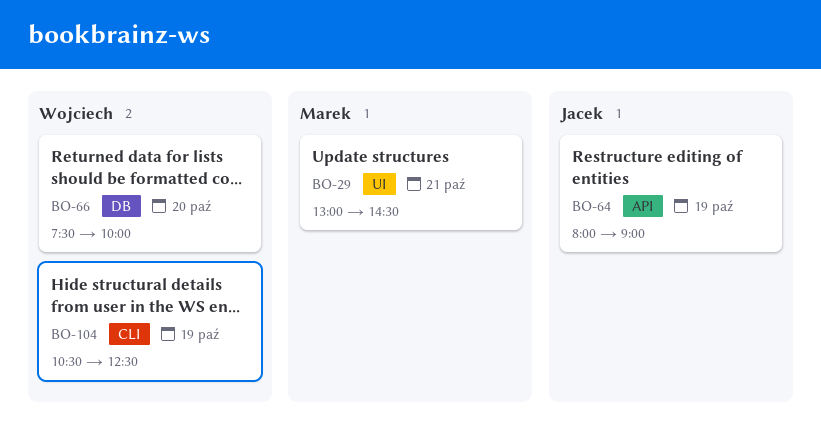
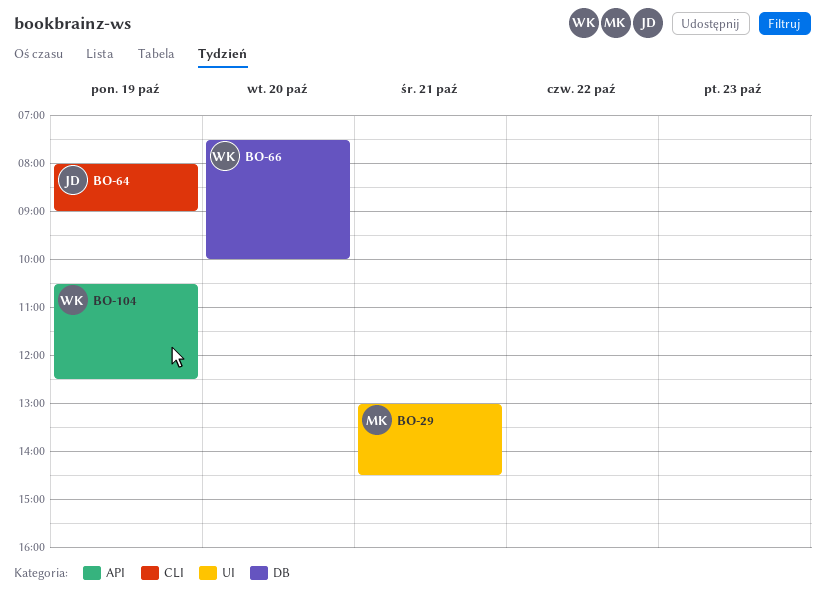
BO-64, label: API -> CLI
BO-104, label: CLI -> API

